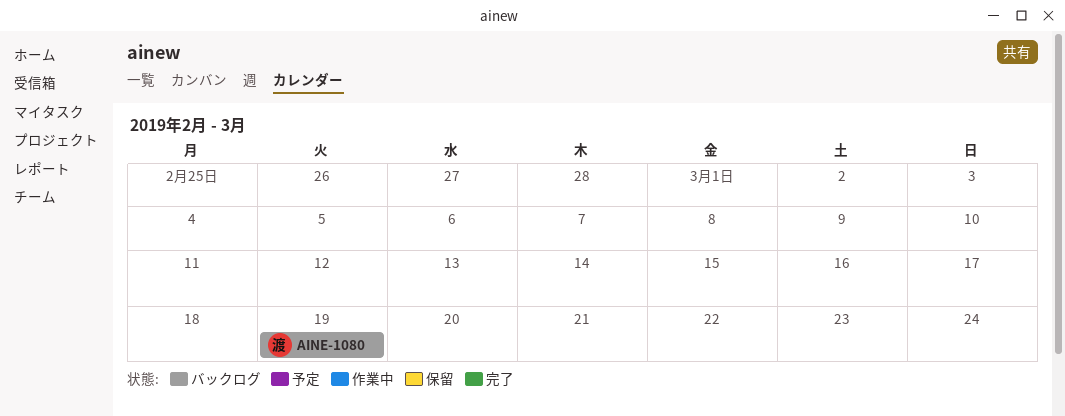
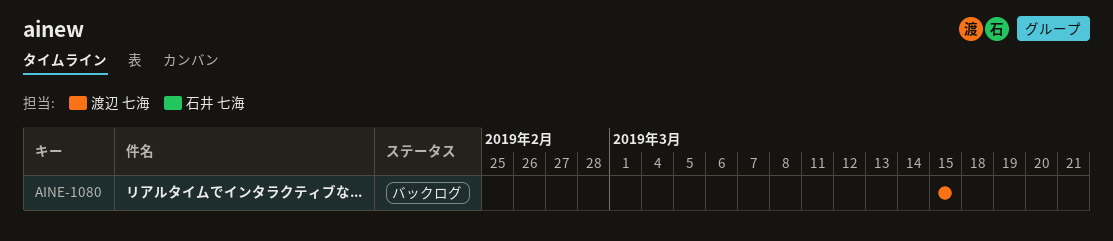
AINE-1080, start: Mar 19 -> Mar 15
AINE-1080, due: Mar 19 -> Mar 15

